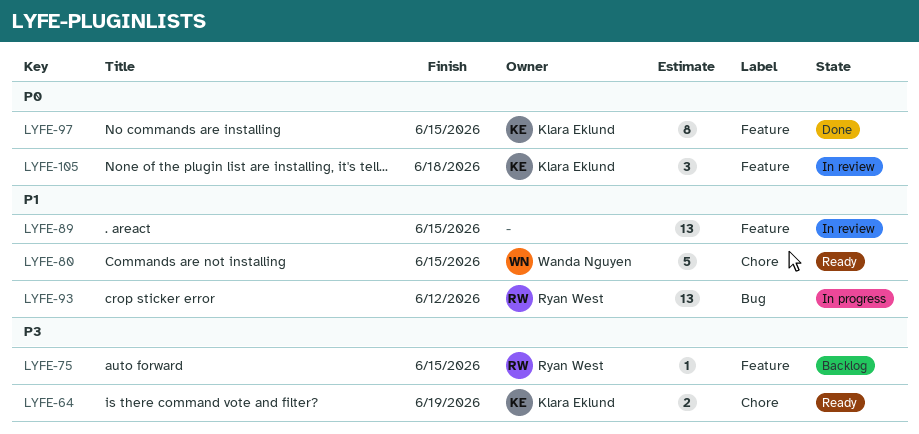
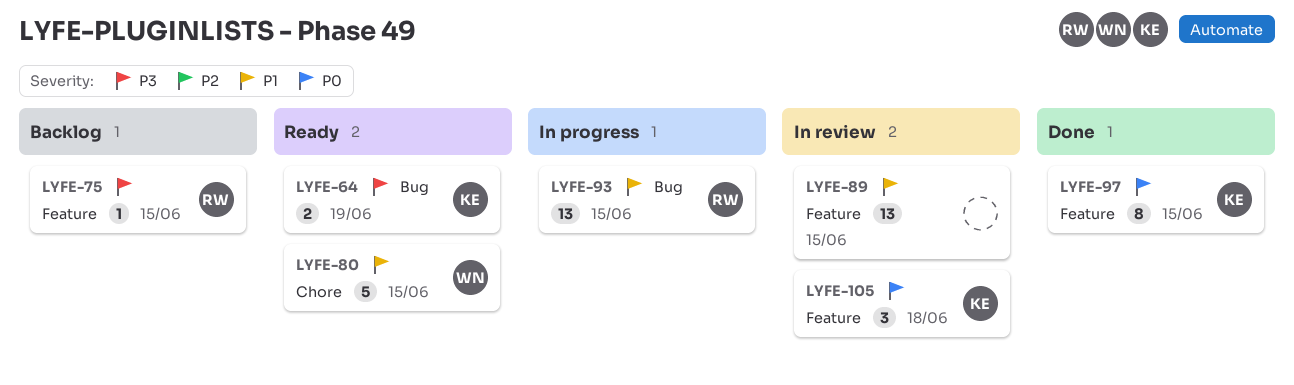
LYFE-64, label: Chore -> Bug
LYFE-93, due: Jun 12 -> Jun 15

